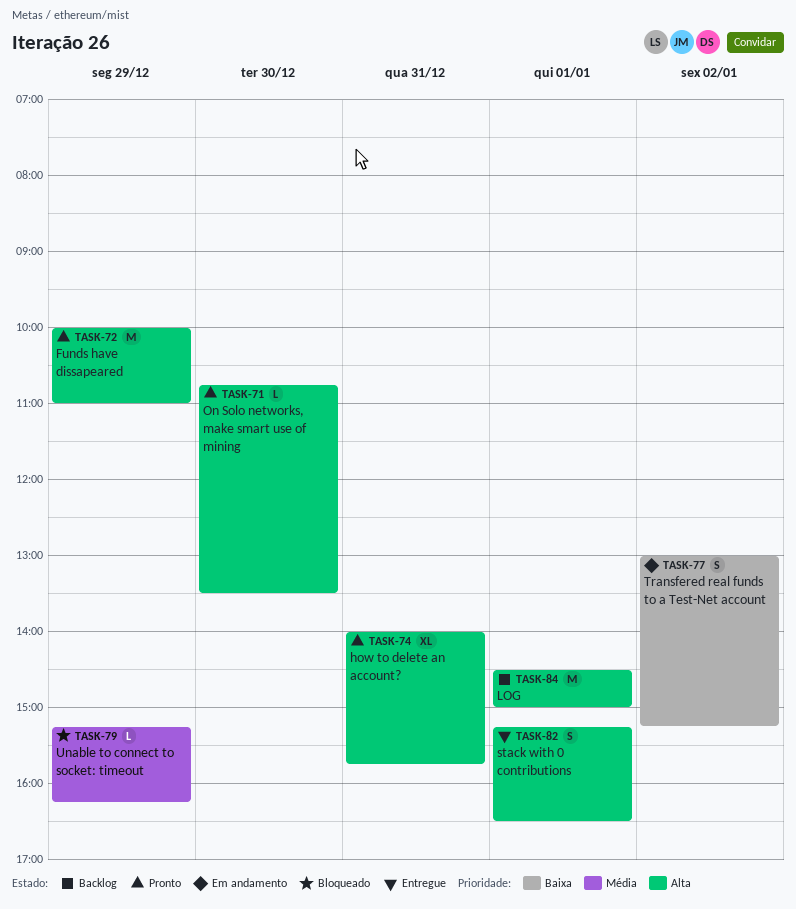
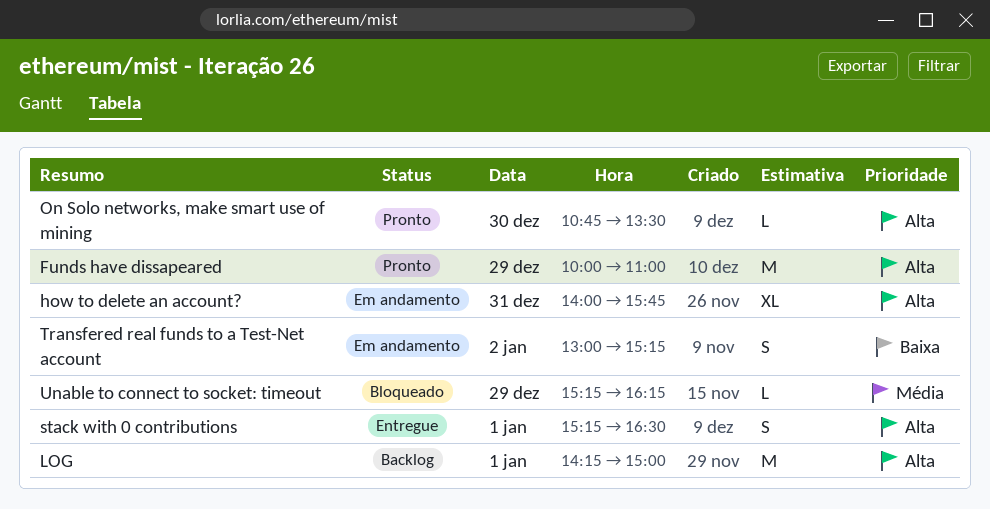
how to delete an account?, status: Pronto -> Em andamento
LOG, begins: 14:30 -> 14:15

